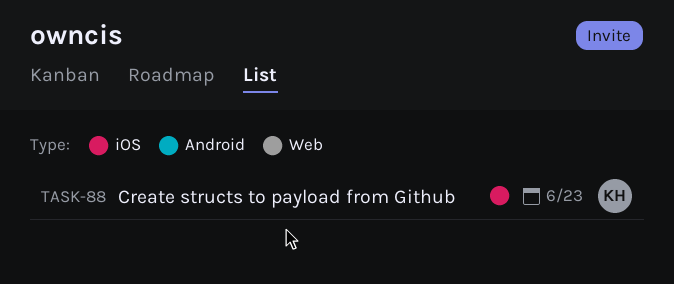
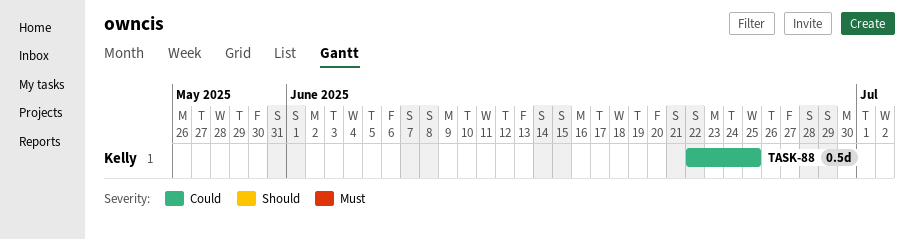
TASK-88, due: Jun 23 -> Jun 25

